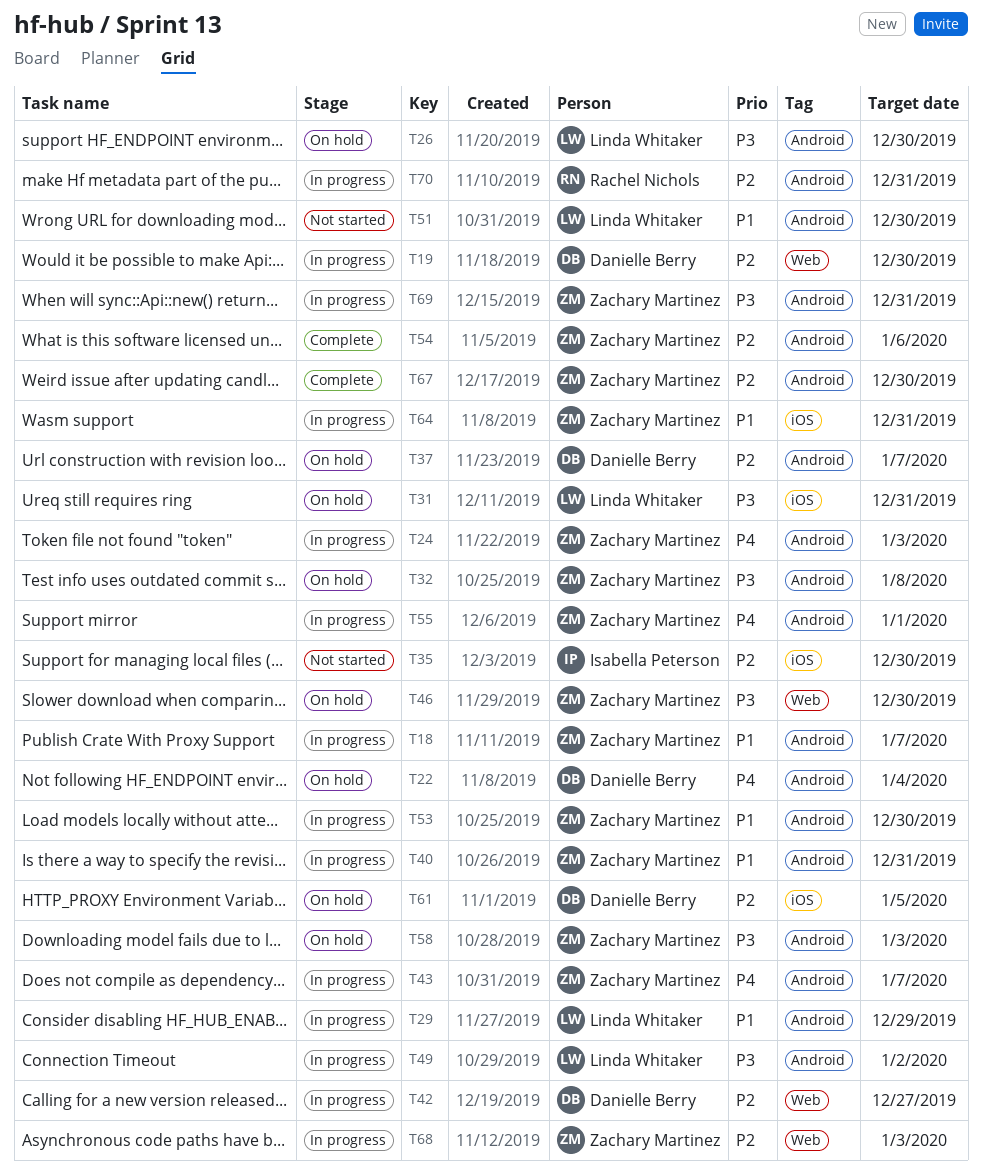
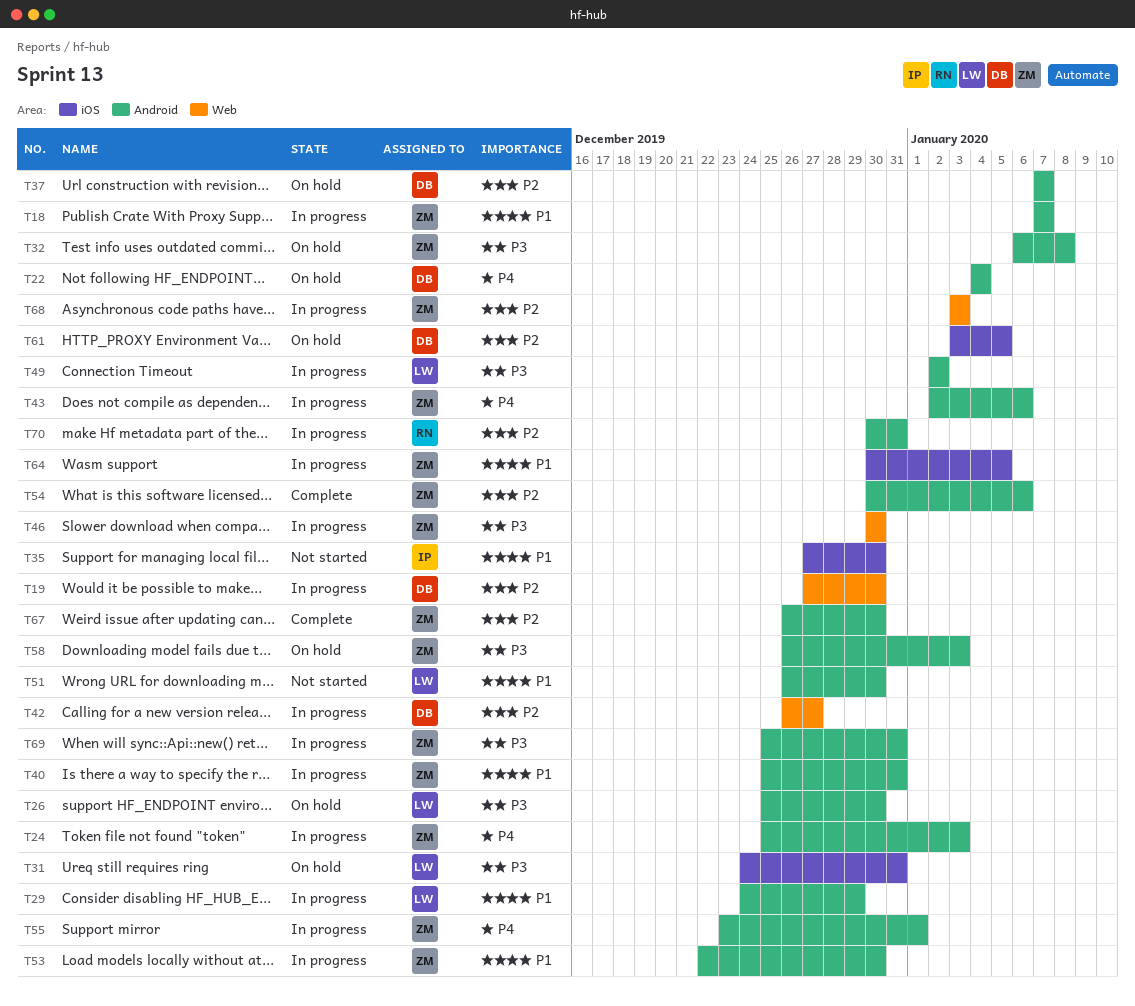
T35, priority: P2 -> P1
T43, due: Jan 7 -> Jan 6
T46, status: On hold -> In progress
T64, due: Dec 31 -> Jan 5

